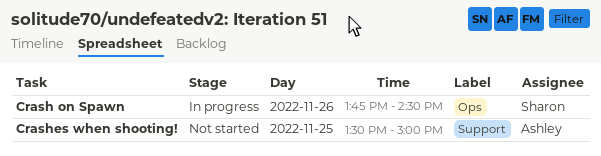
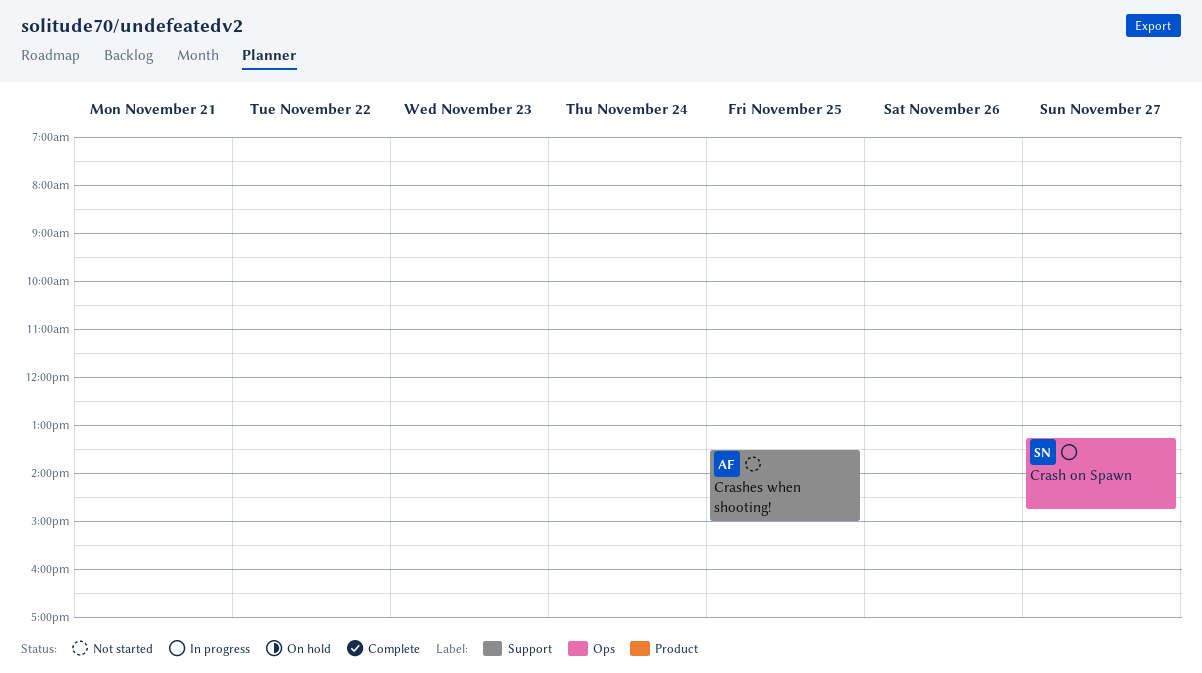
Crash on Spawn, day: Nov 26 -> Nov 27
Crash on Spawn, begins: 13:45 -> 13:15
Crash on Spawn, ends: 14:30 -> 14:45

